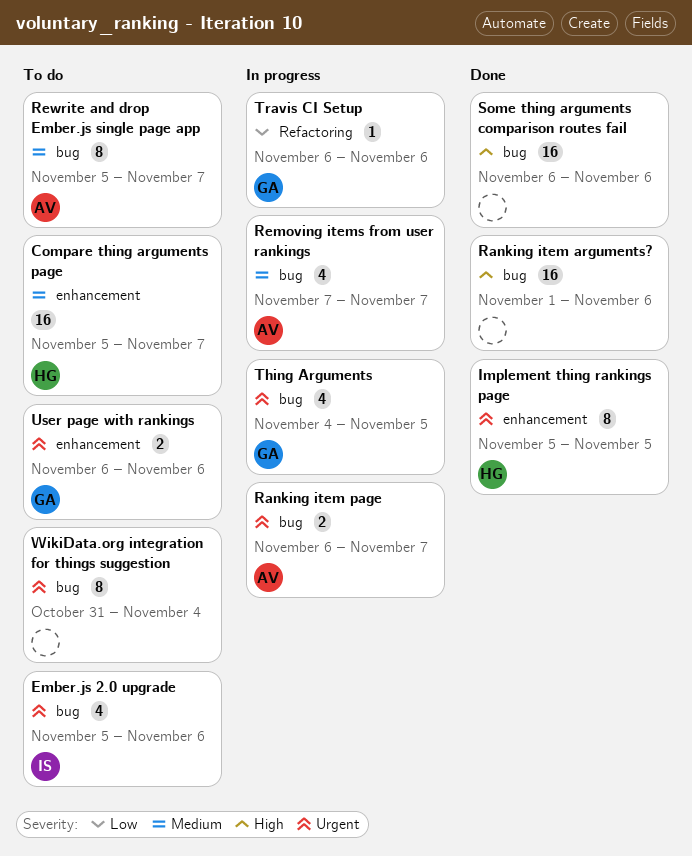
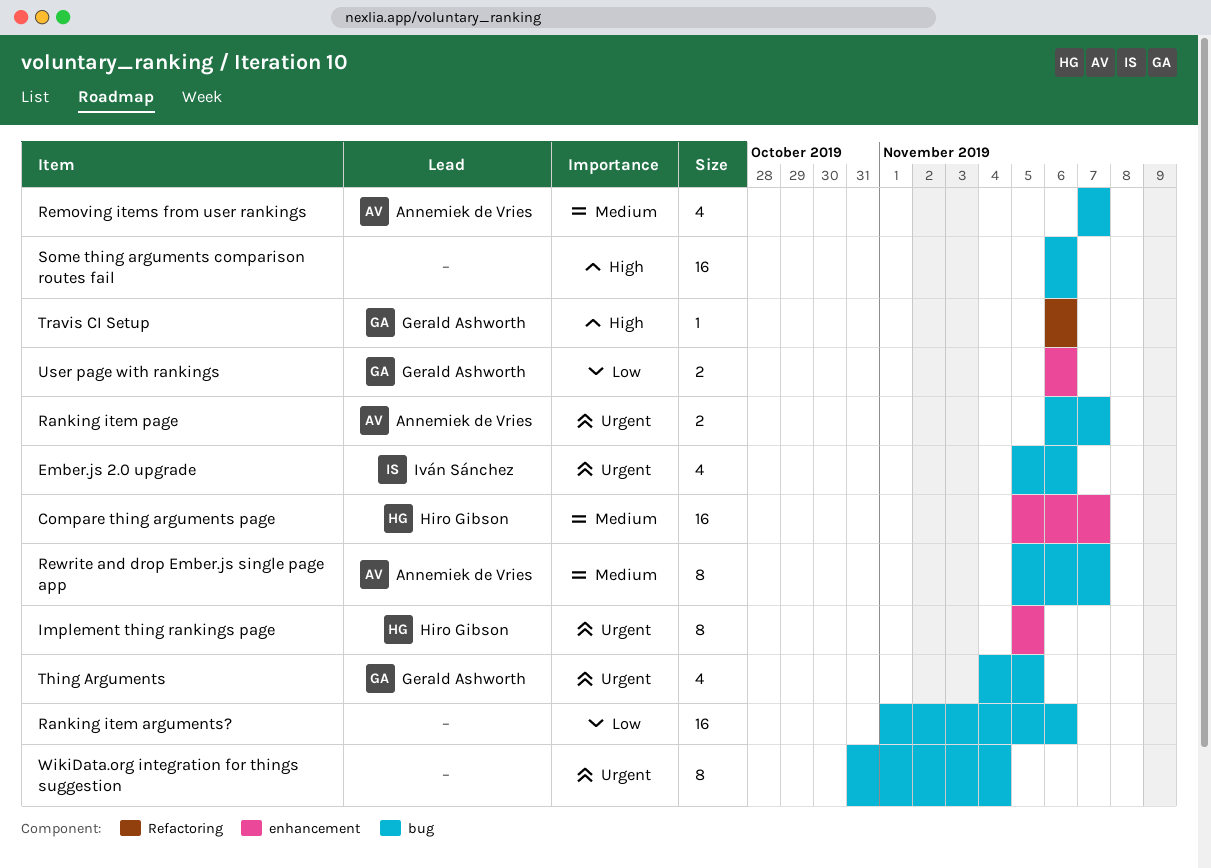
Ranking item arguments?, priority: High -> Low
Travis CI Setup, priority: Low -> High
User page with rankings, priority: Urgent -> Low

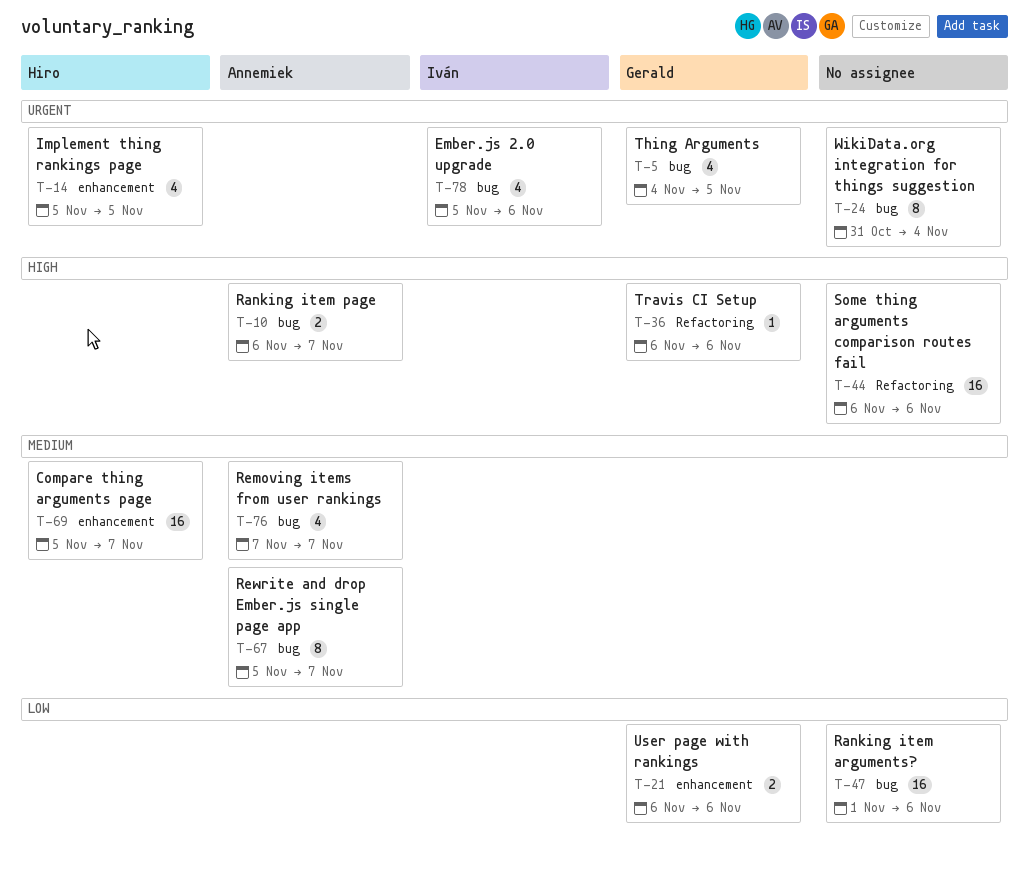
Implement thing rankings page, estimate: 8 -> 4
Ranking item page, priority: Urgent -> High
Some thing arguments comparison routes fail, label: bug -> Refactoring

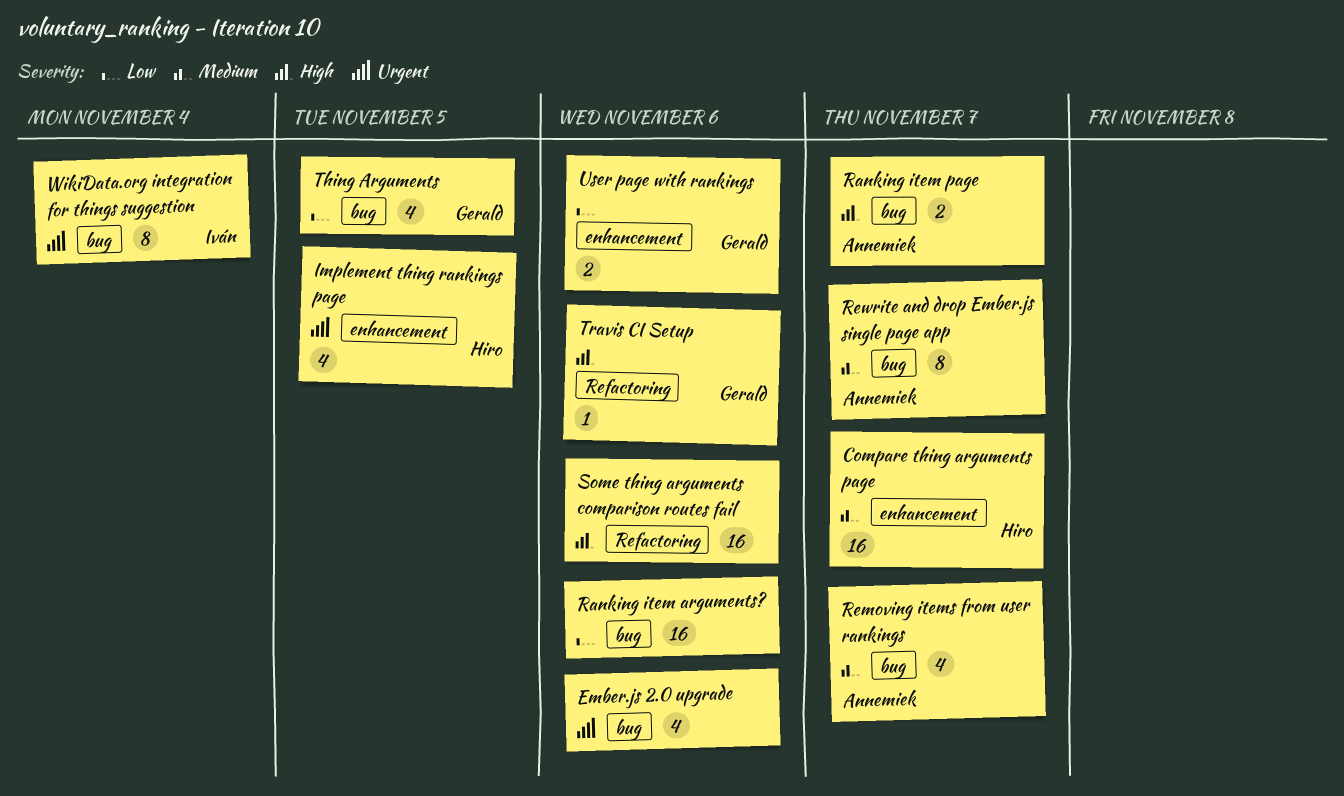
Ember.js 2.0 upgrade, owner: Iván -> none
Thing Arguments, priority: Urgent -> Low
WikiData.org integration for things suggestion, owner: none -> Iván

